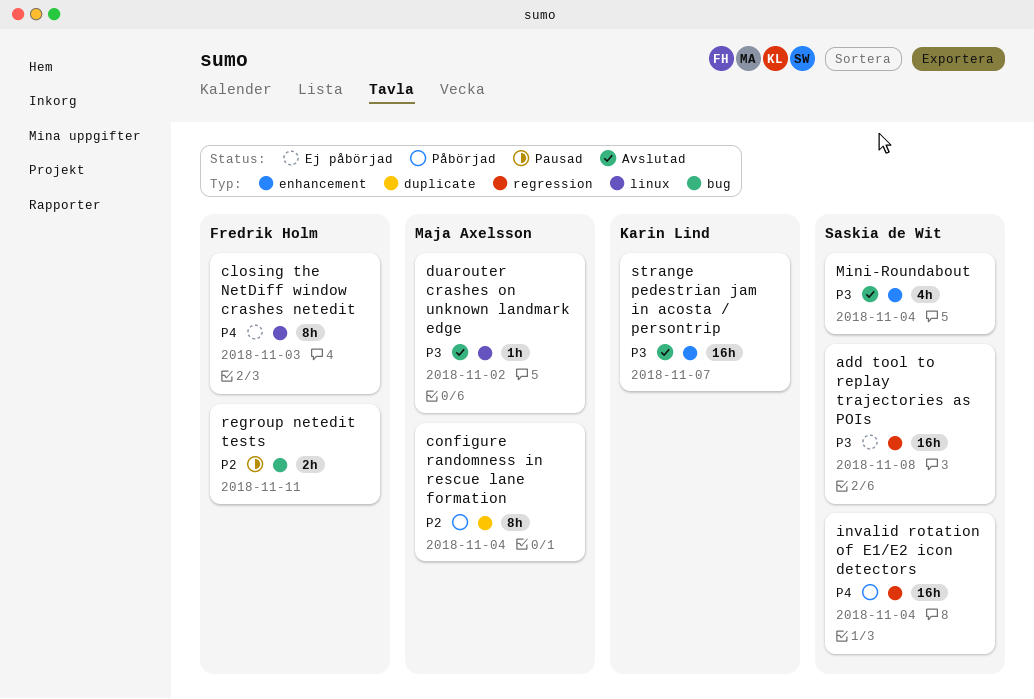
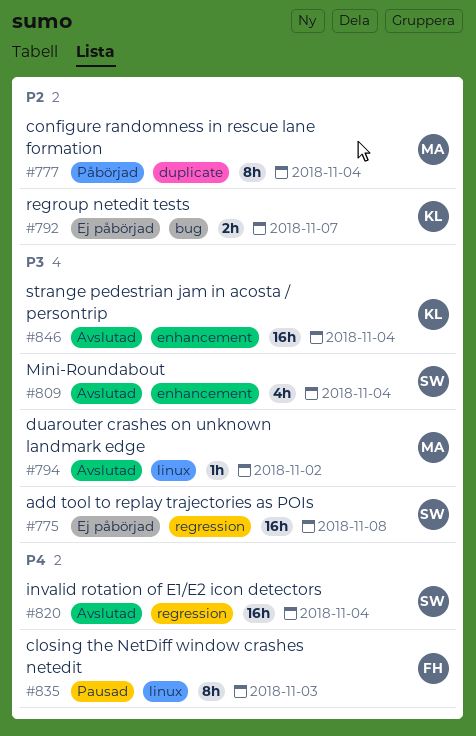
closing the NetDiff window crashes netedit, status: Ej påbörjad -> Pausad
invalid rotation of E1/E2 icon detectors, status: Påbörjad -> Avslutad
regroup netedit tests, status: Pausad -> Ej påbörjad
regroup netedit tests, owner: Fredrik Holm -> Karin Lind
regroup netedit tests, due: Nov 11 -> Nov 7
strange pedestrian jam in acosta / persontrip, due: Nov 7 -> Nov 4

